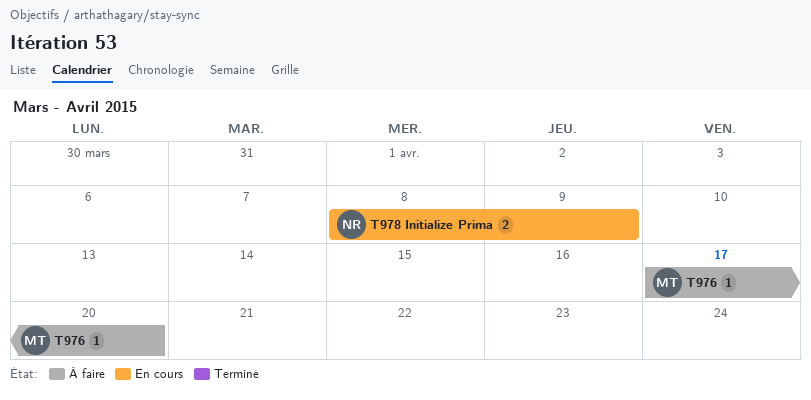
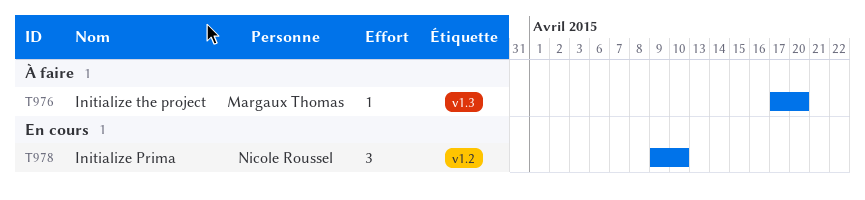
T978, estimate: 2 -> 3
T978, start: Apr 8 -> Apr 9
T978, due: Apr 9 -> Apr 10

